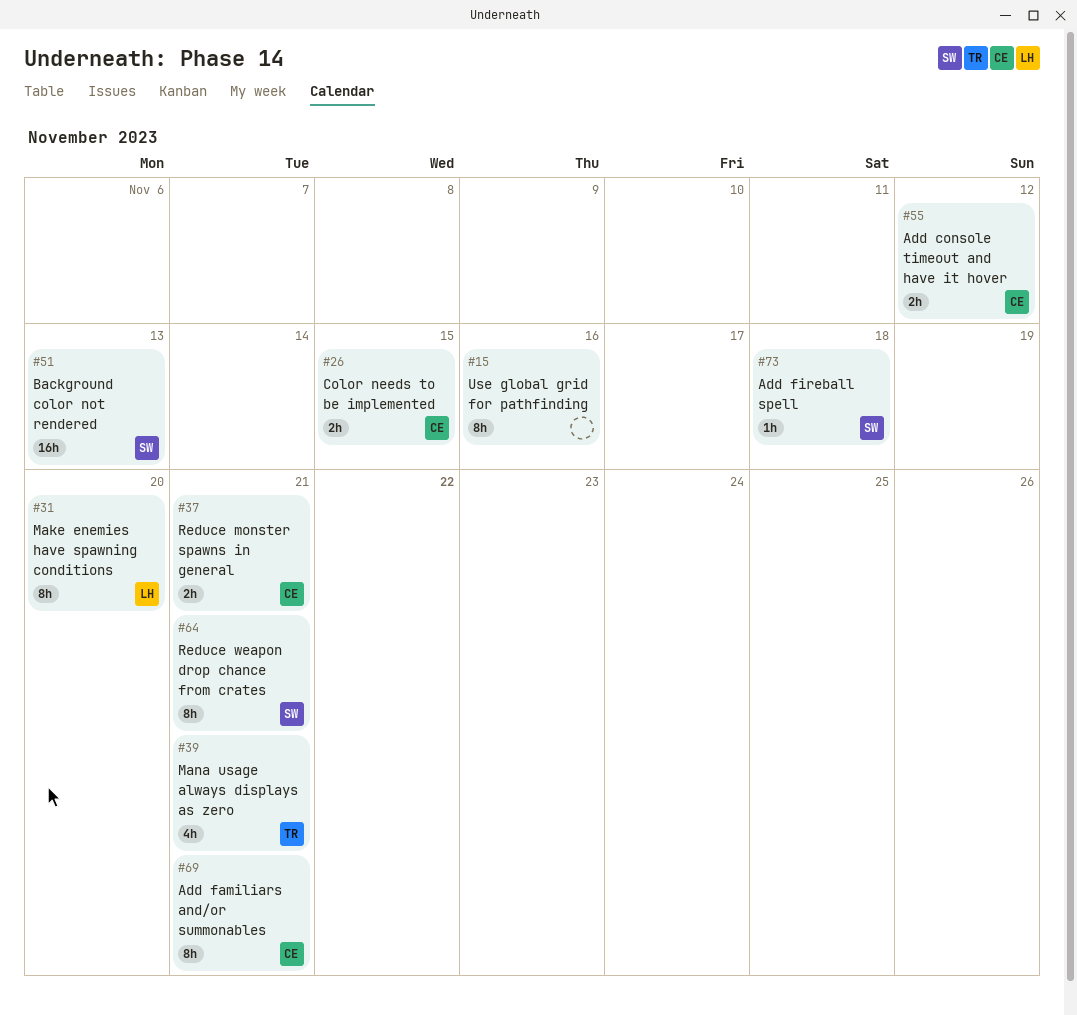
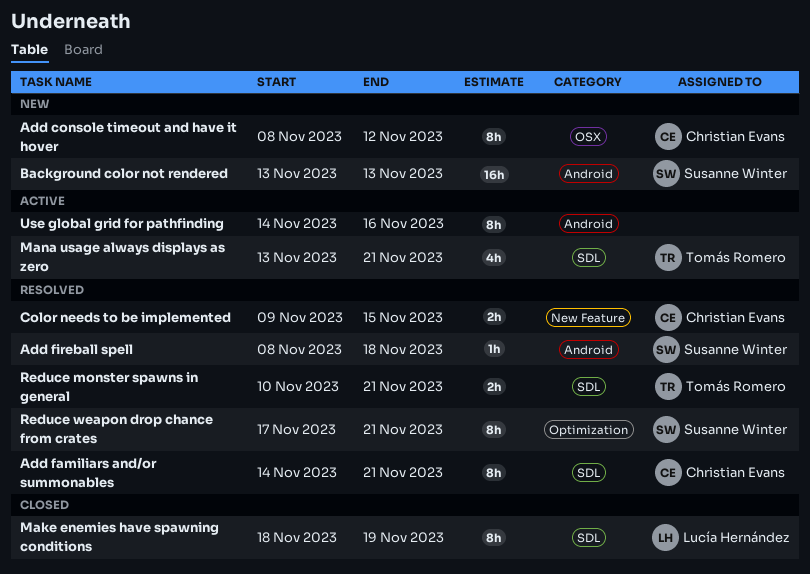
Add console timeout and have it hover, estimate: 2h -> 8h
Make enemies have spawning conditions, due: Nov 20 -> Nov 19
Reduce monster spawns in general, owner: Christian Evans -> Tomás Romero

